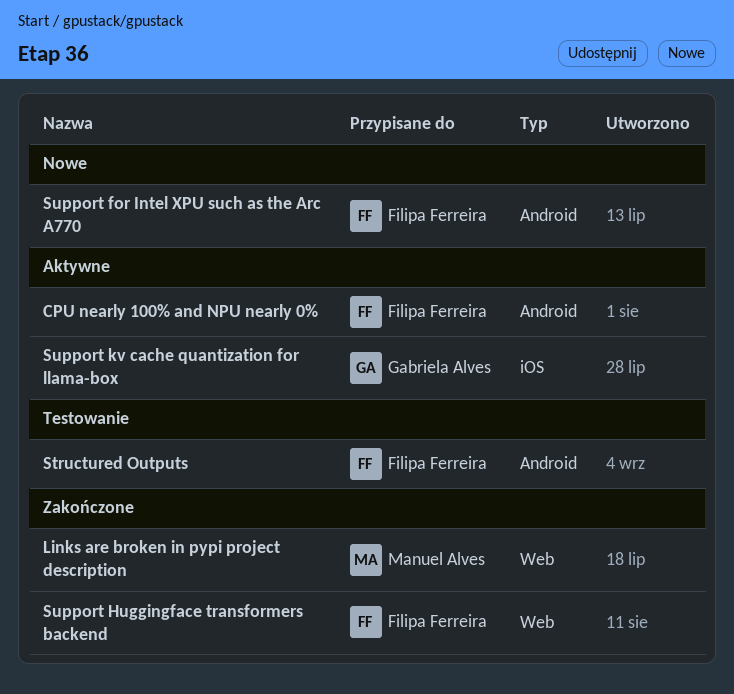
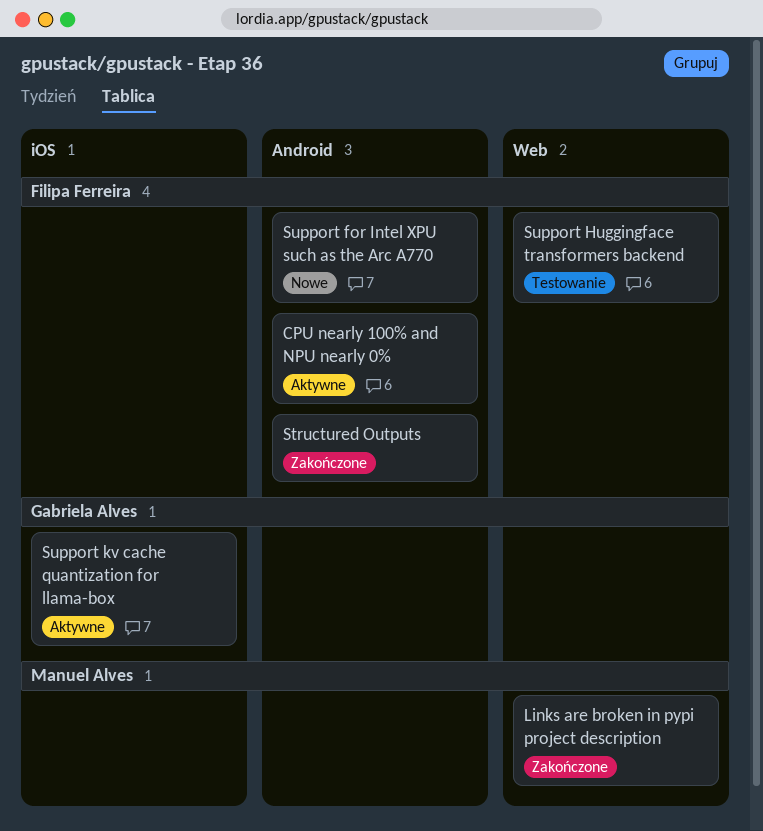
Structured Outputs, status: Testowanie -> Zakończone
Support Huggingface transformers backend, status: Zakończone -> Testowanie

